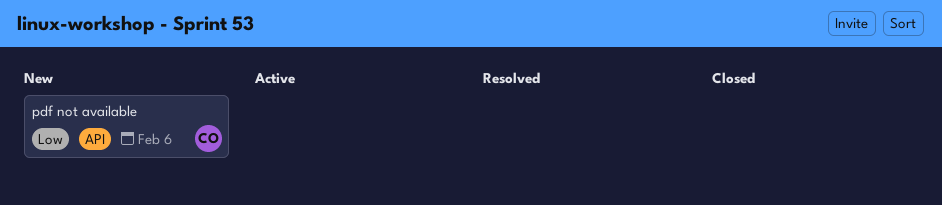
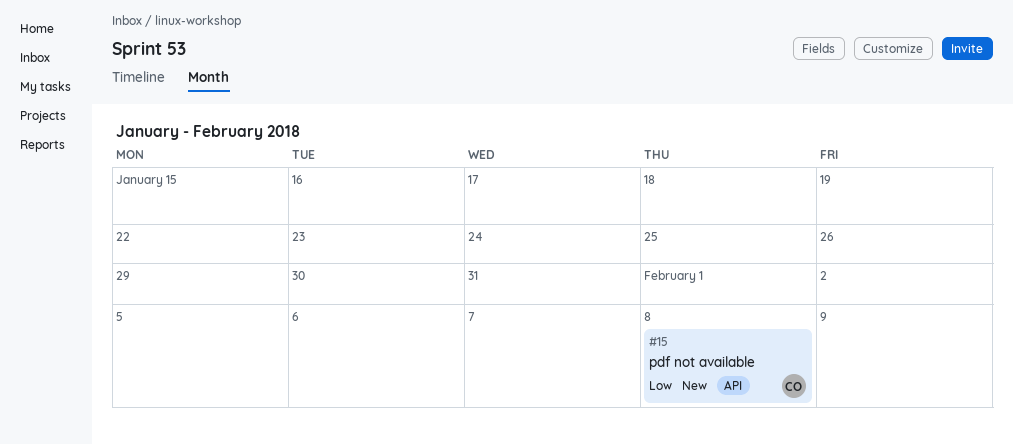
pdf not available, due: Feb 6 -> Feb 8

